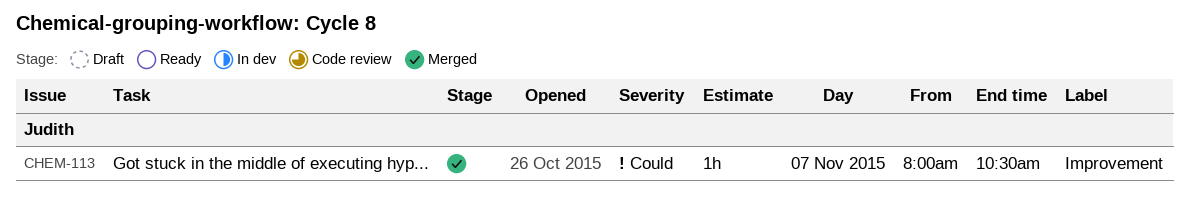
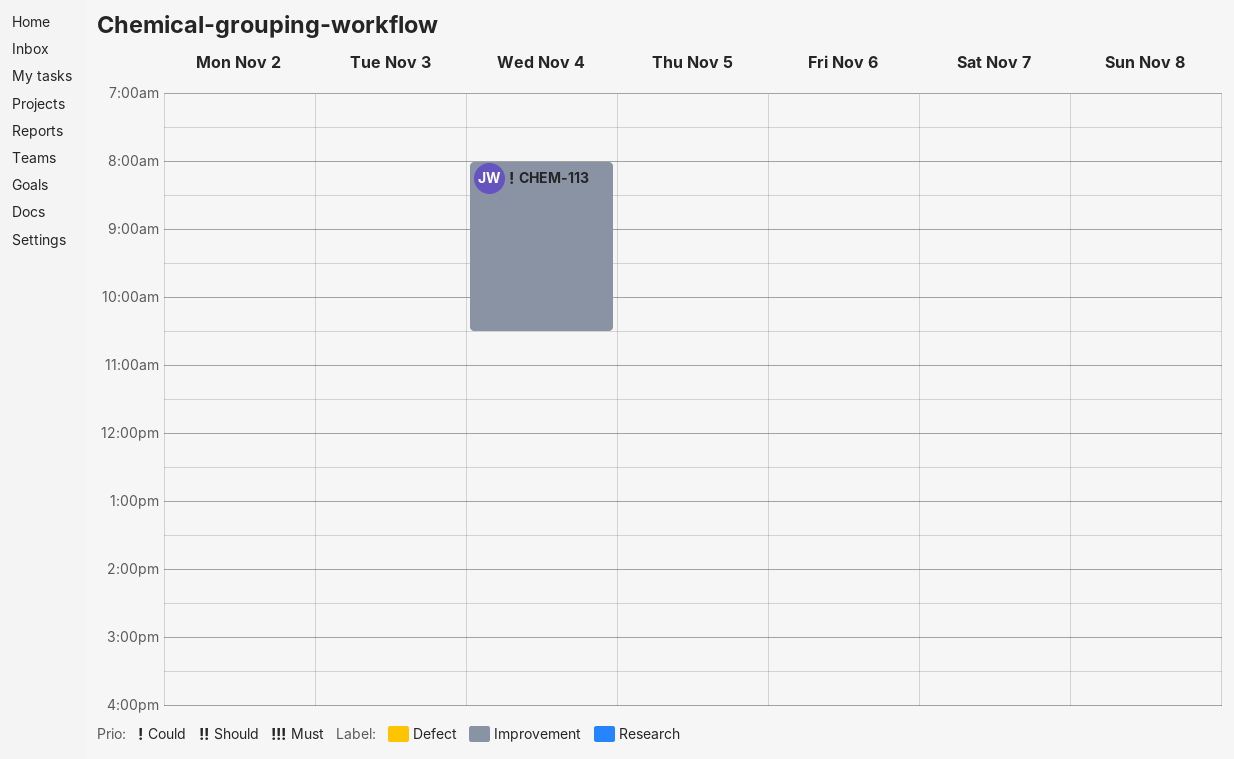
CHEM-113, day: Nov 7 -> Nov 4

